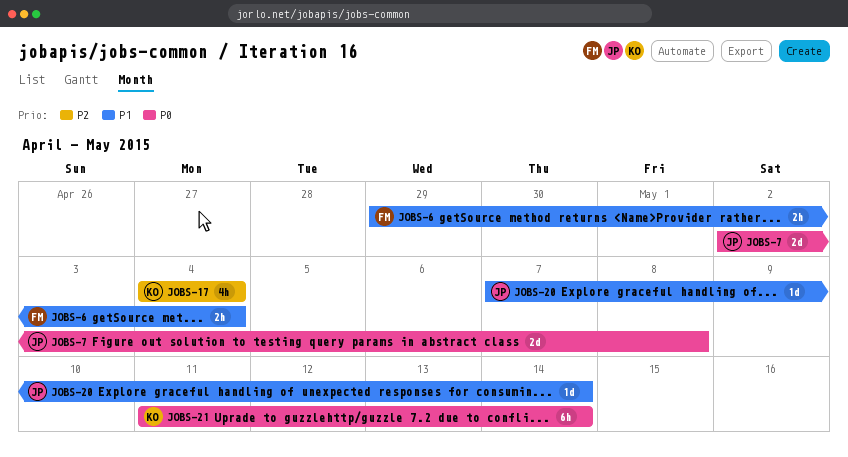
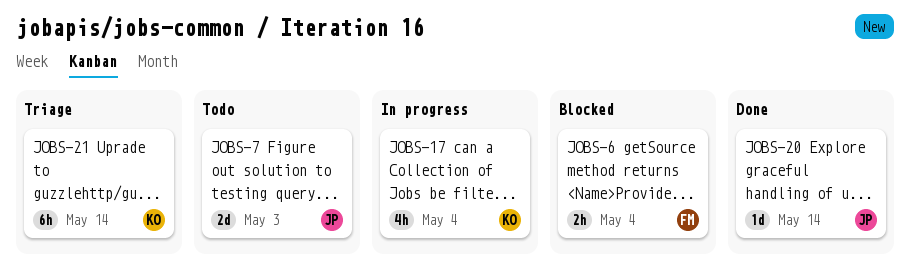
JOBS-7, due: May 8 -> May 3

